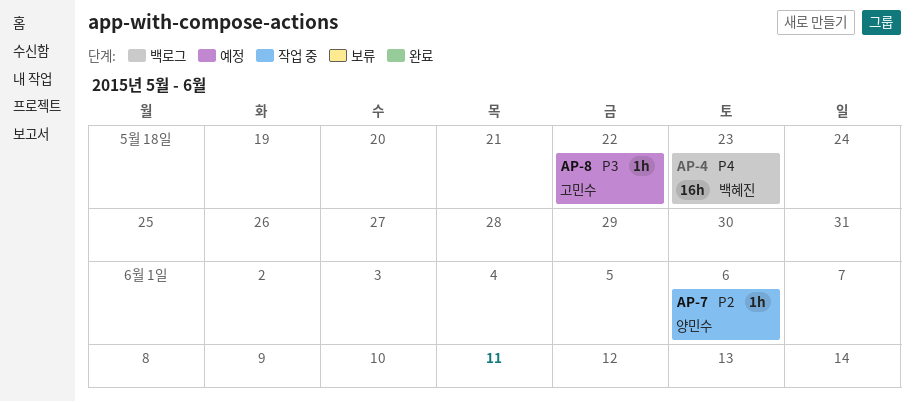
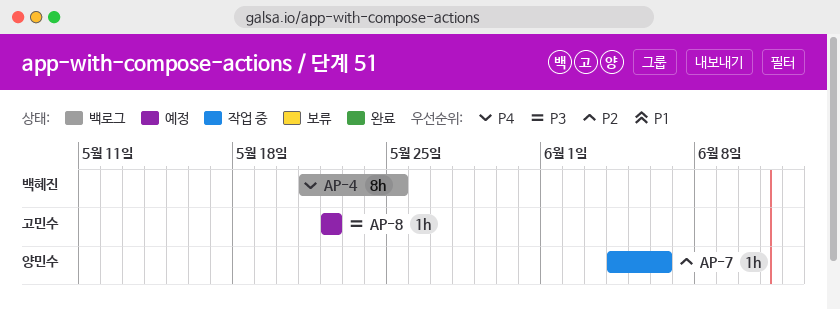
AP-4, estimate: 16h -> 8h
AP-4, due: May 23 -> May 25

